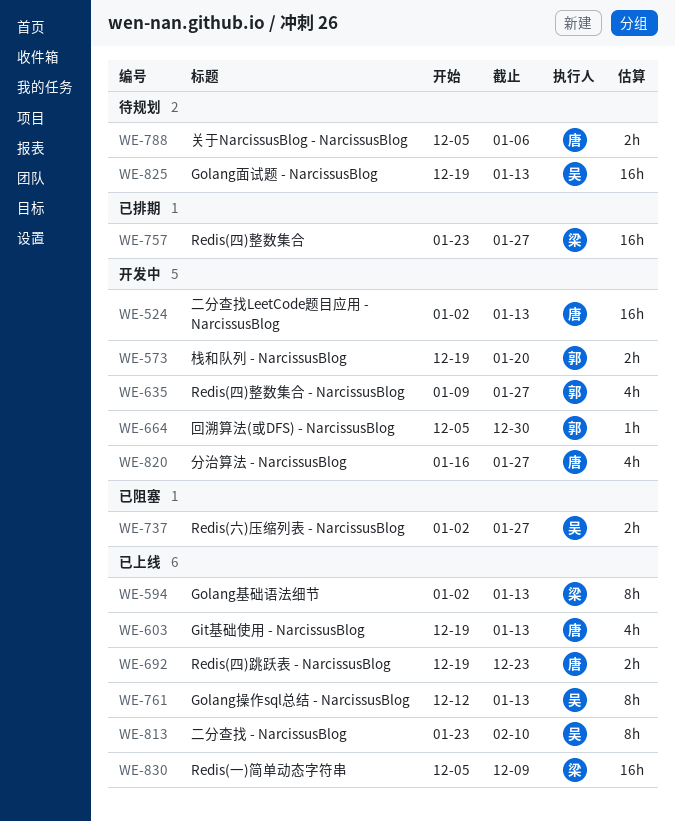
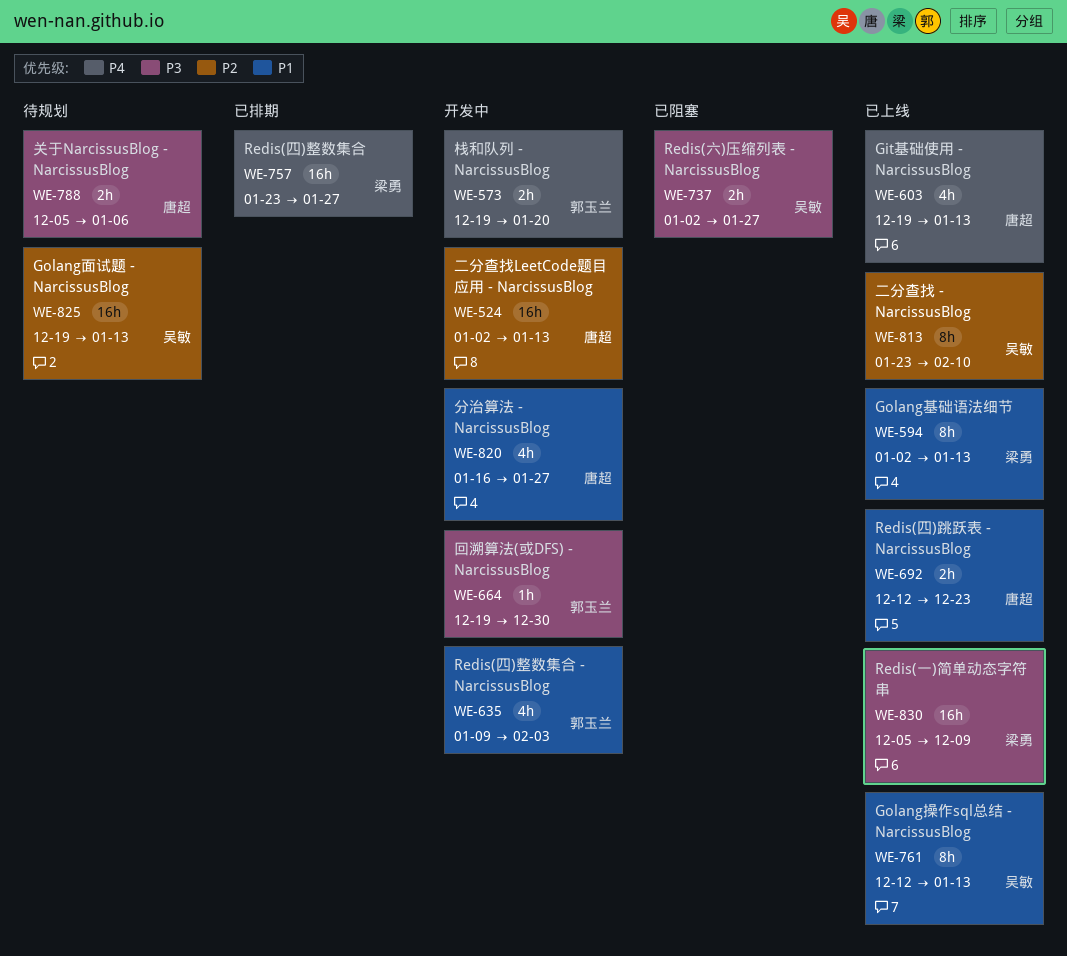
WE-635, due: Jan 27 -> Feb 3
WE-664, start: Dec 5 -> Dec 19
WE-692, start: Dec 19 -> Dec 12

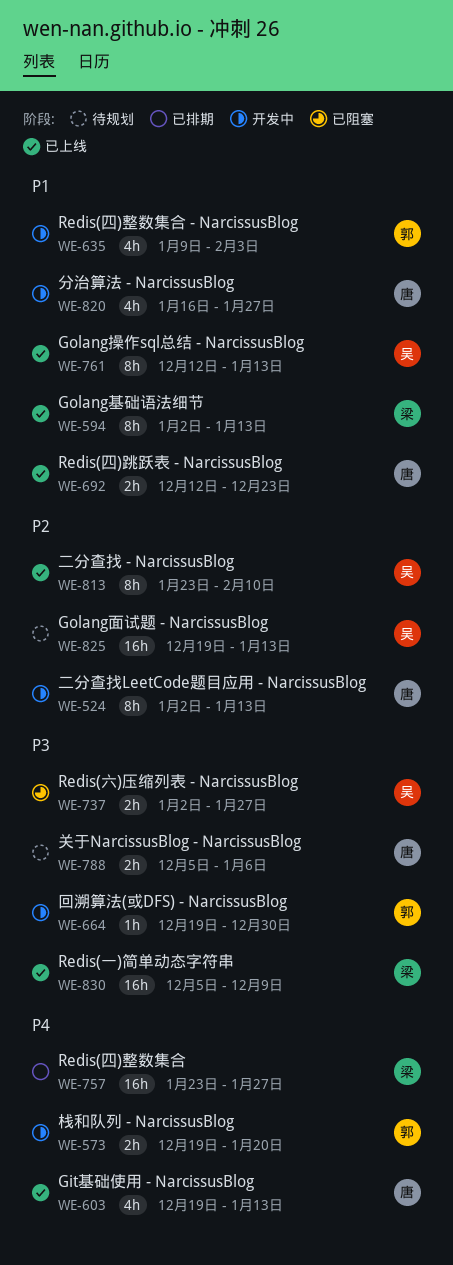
WE-524, estimate: 16h -> 8h

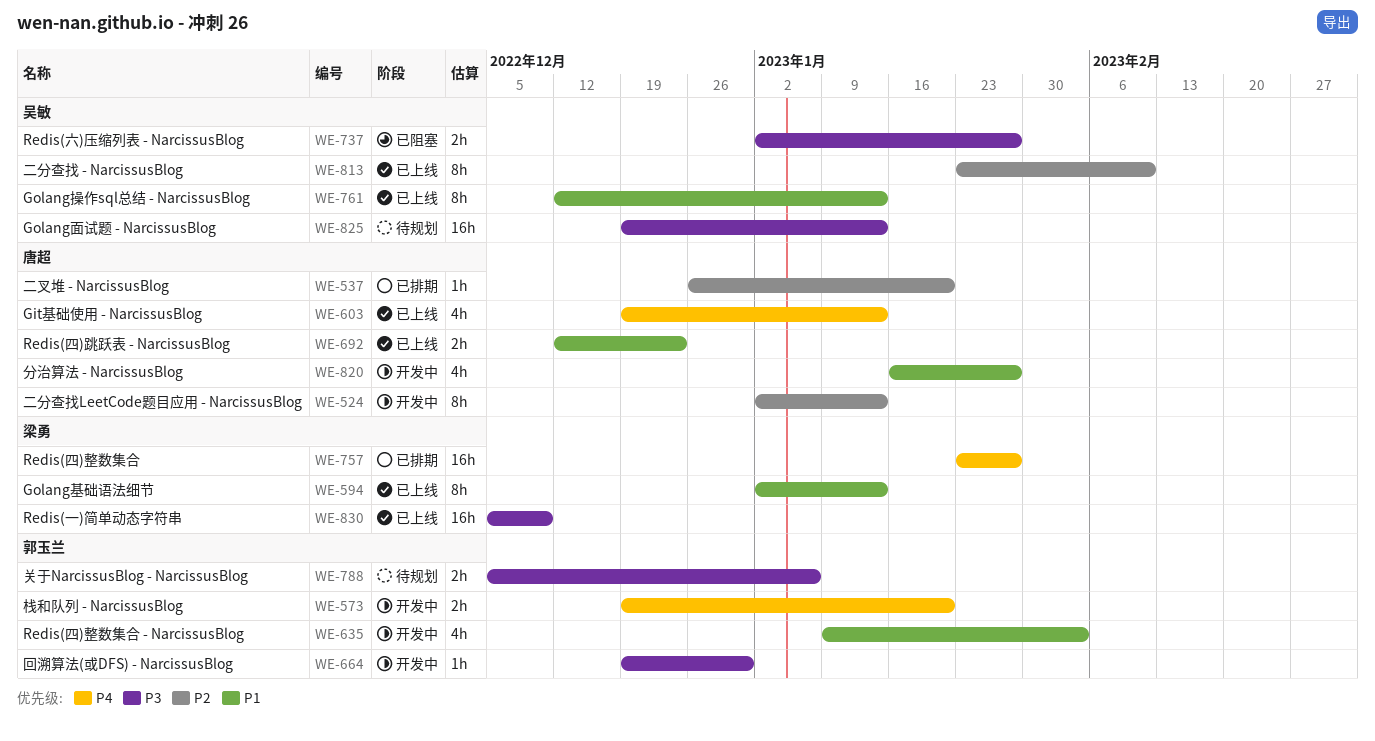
WE-537: none -> present
WE-788, owner: 唐超 -> 郭玉兰
WE-825, priority: P2 -> P3

